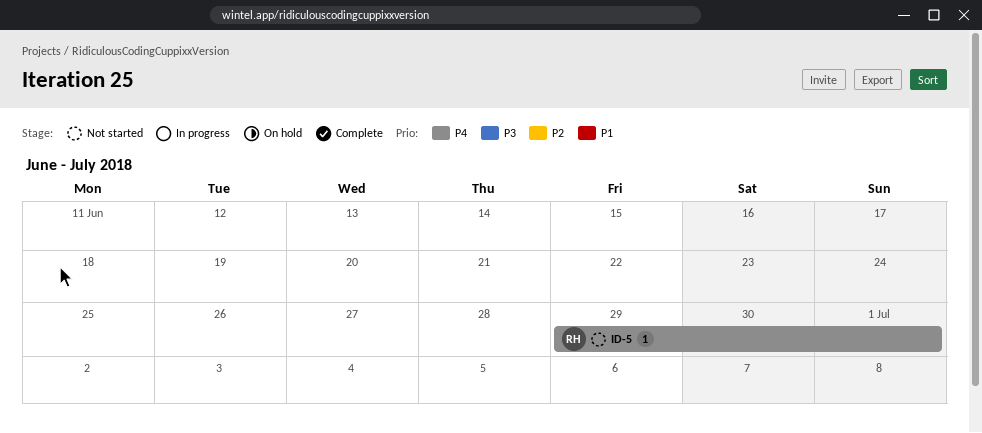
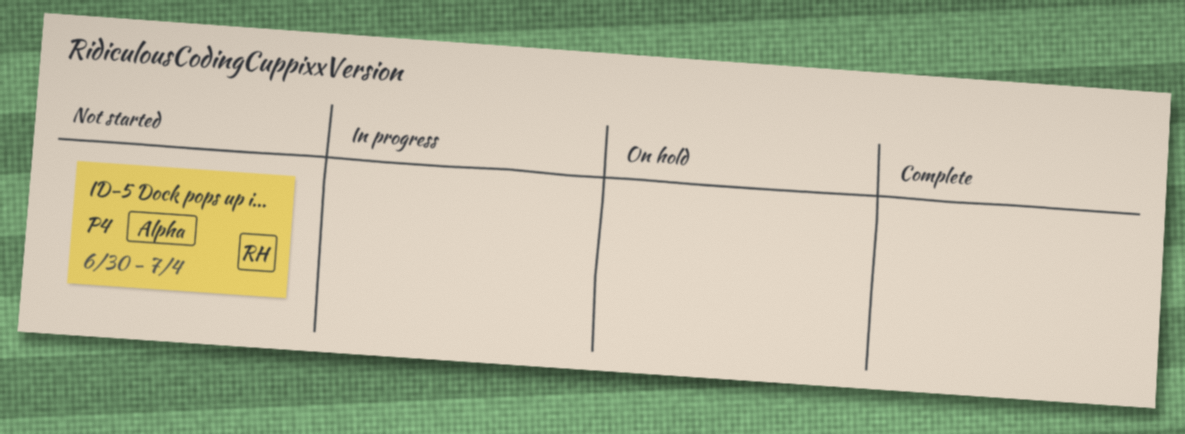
ID-5, start: Jun 29 -> Jun 30
ID-5, due: Jul 1 -> Jul 4

